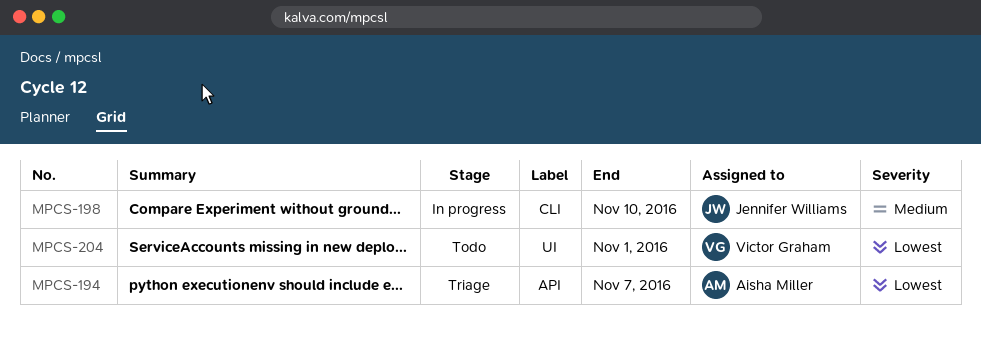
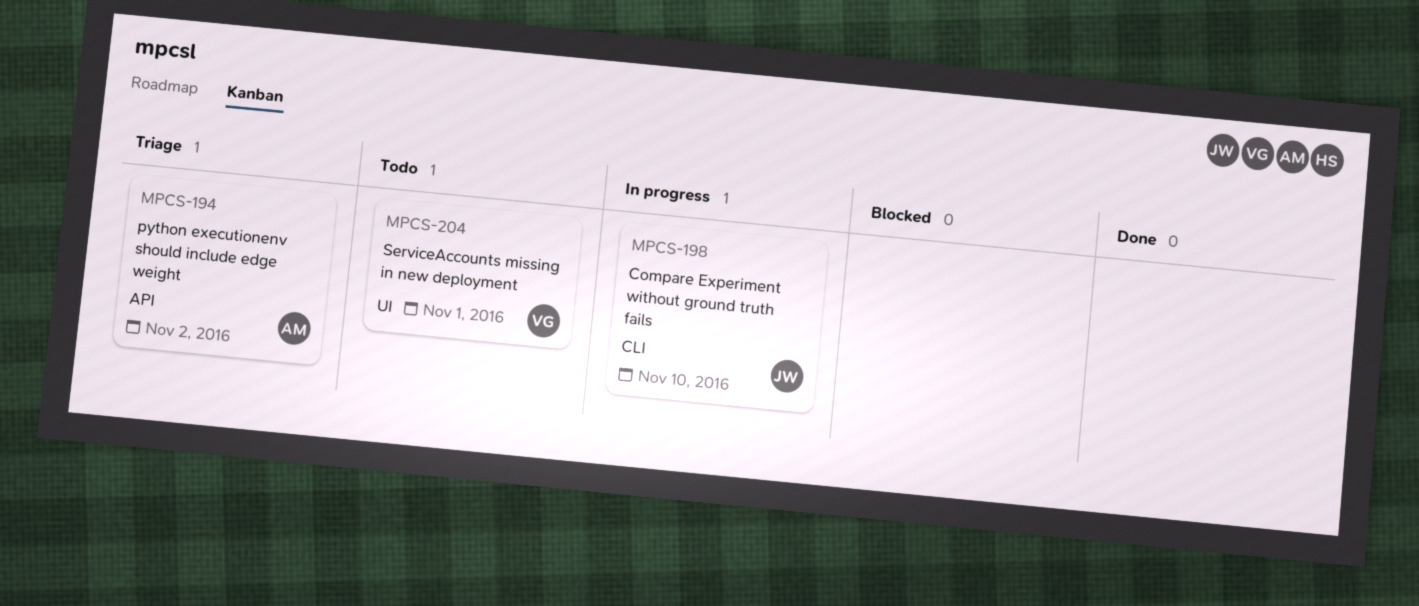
MPCS-194, due: Nov 7 -> Nov 2

